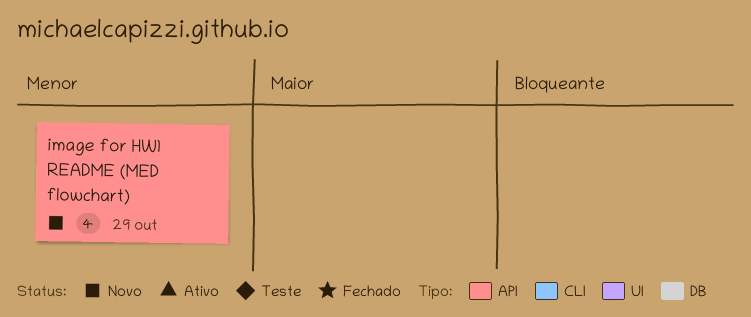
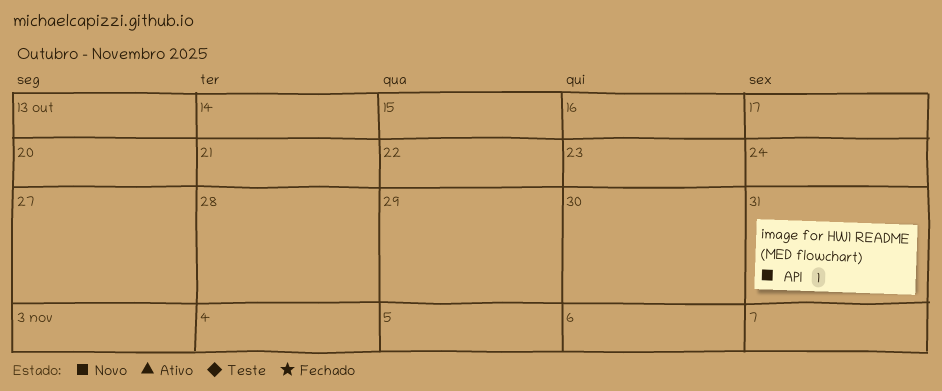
image for HW1 README (MED flowchart), estimate: 4 -> 1
image for HW1 README (MED flowchart), due: Oct 29 -> Oct 31

